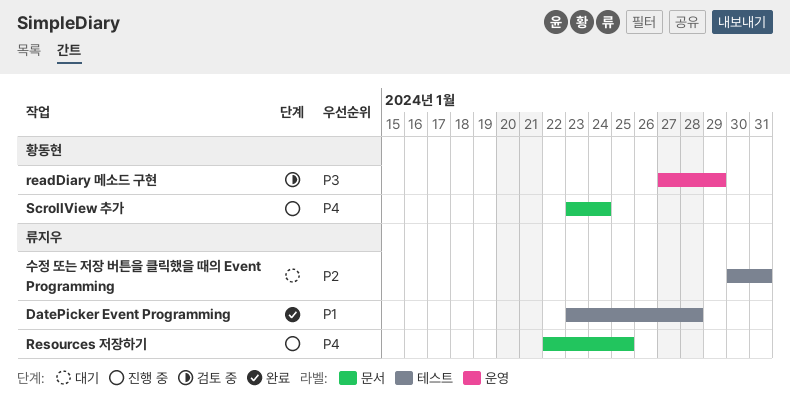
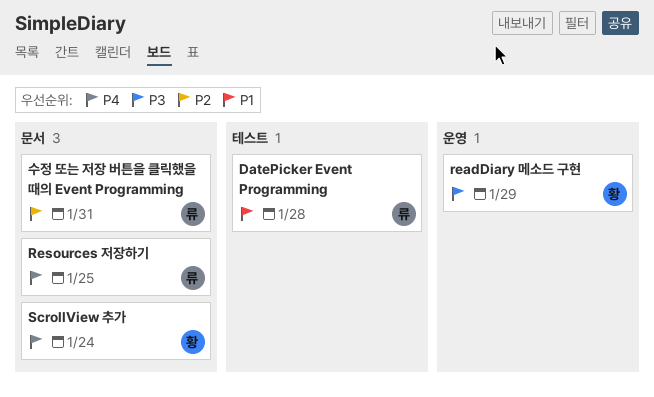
수정 또는 저장 버튼을 클릭했을 때의 Event Programming, label: 테스트 -> 문서

